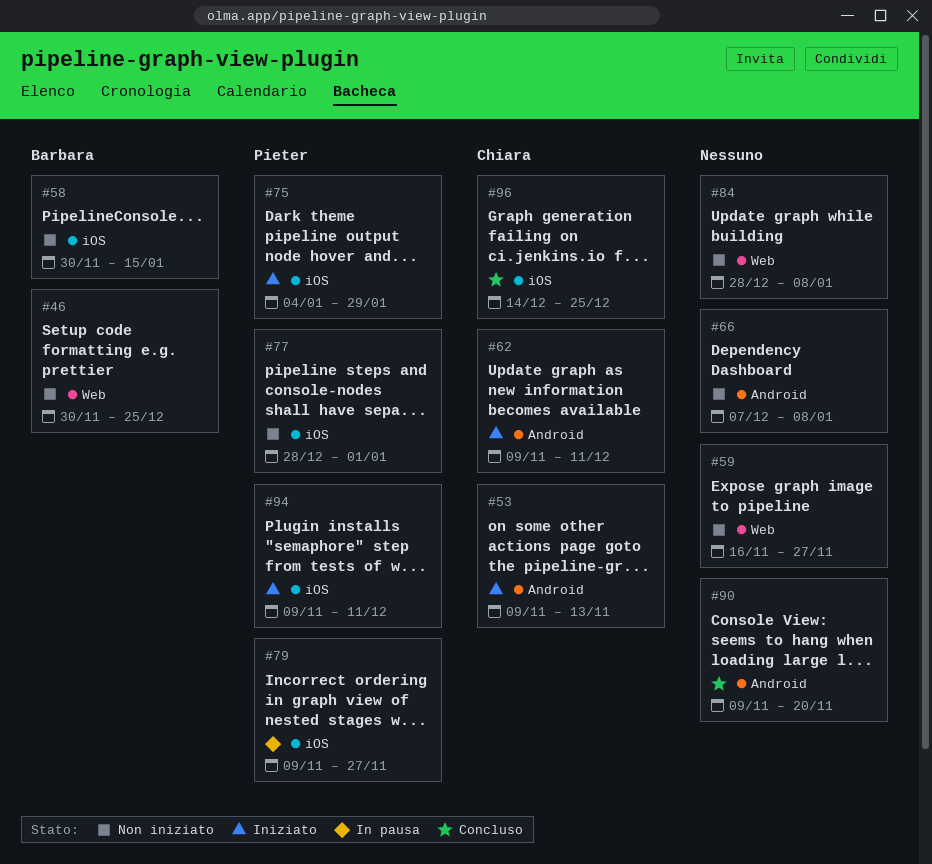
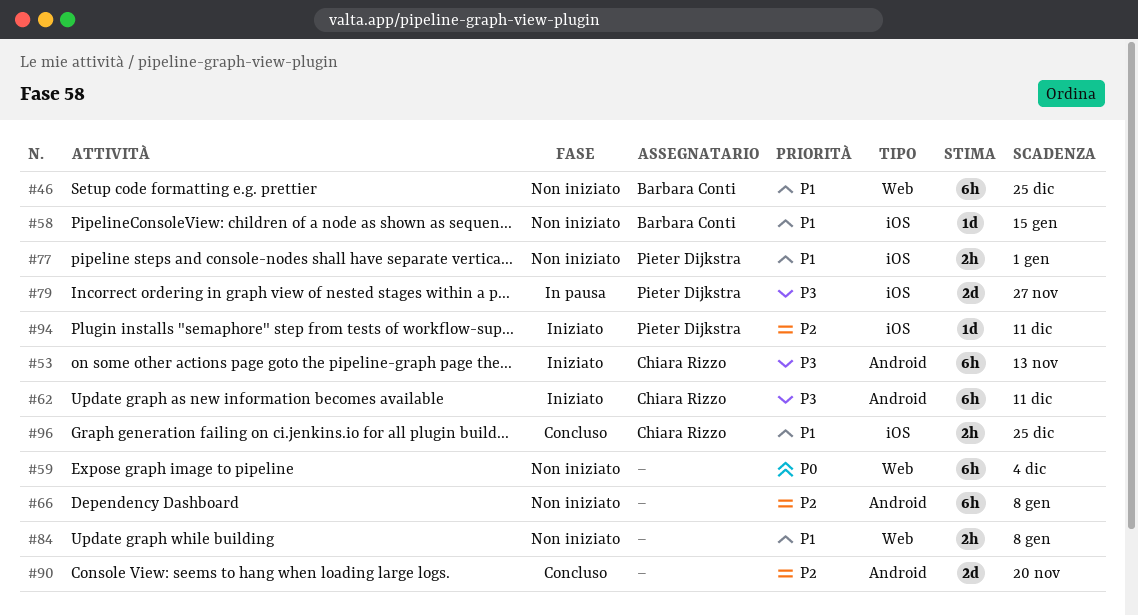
#59, due: Nov 27 -> Dec 4
#75: present -> none

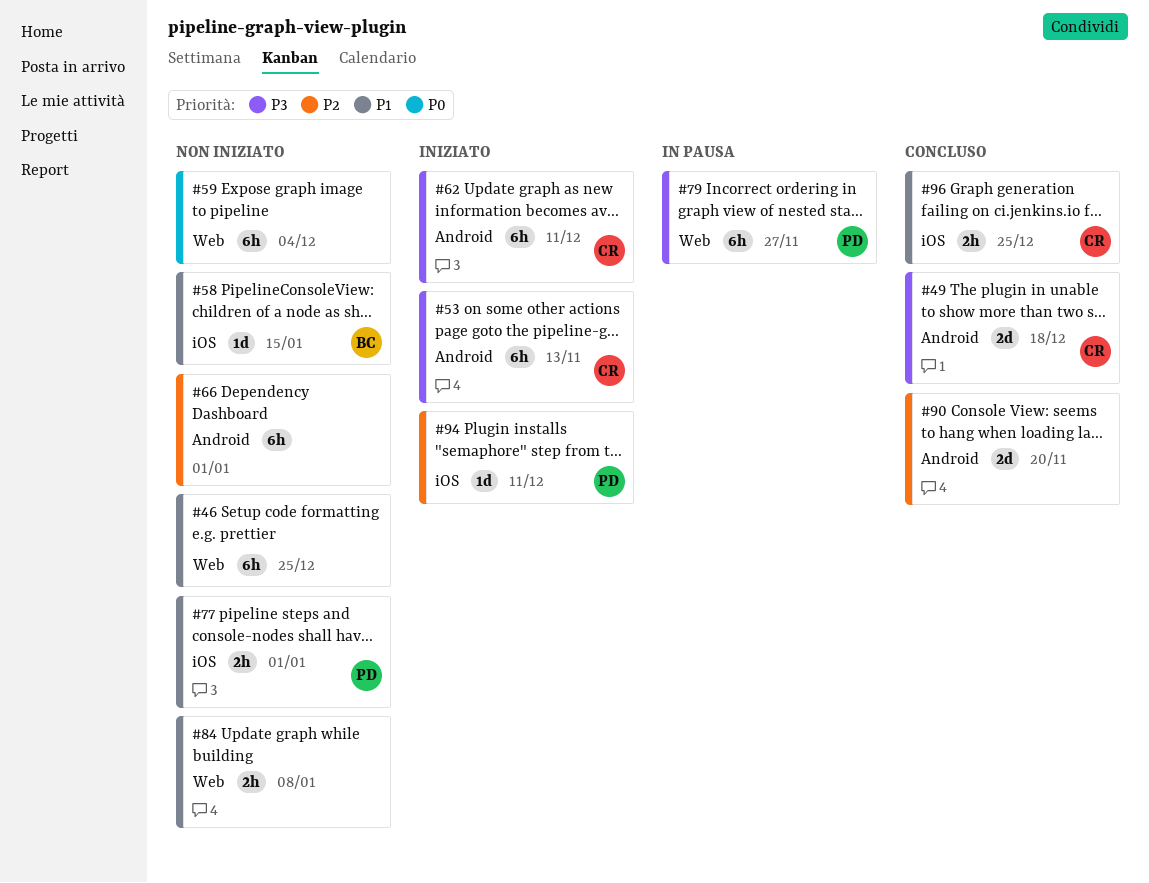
#46, owner: Barbara Conti -> none
#49: none -> present
#66, due: Jan 8 -> Jan 1
#79, label: iOS -> Web
#79, estimate: 2d -> 6h

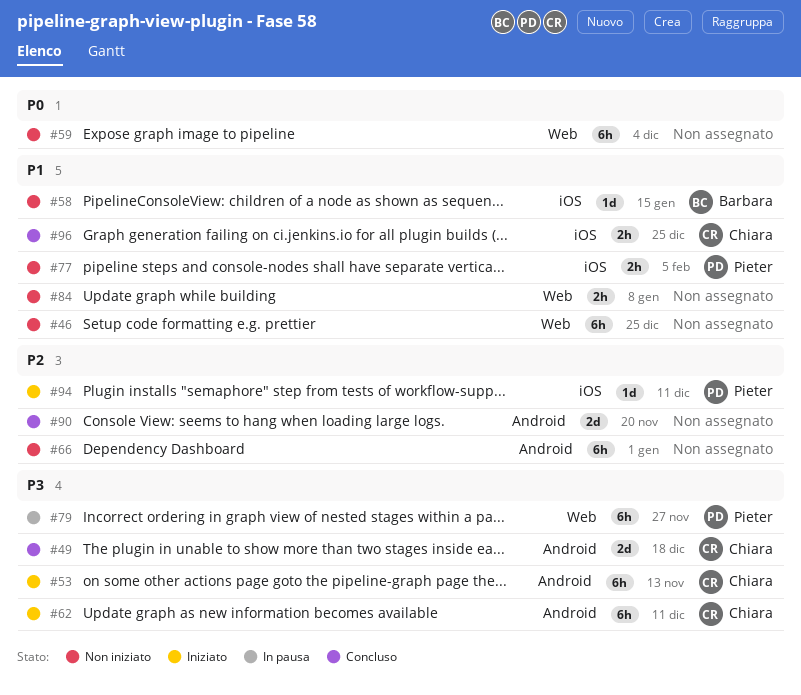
#77, due: Jan 1 -> Feb 5

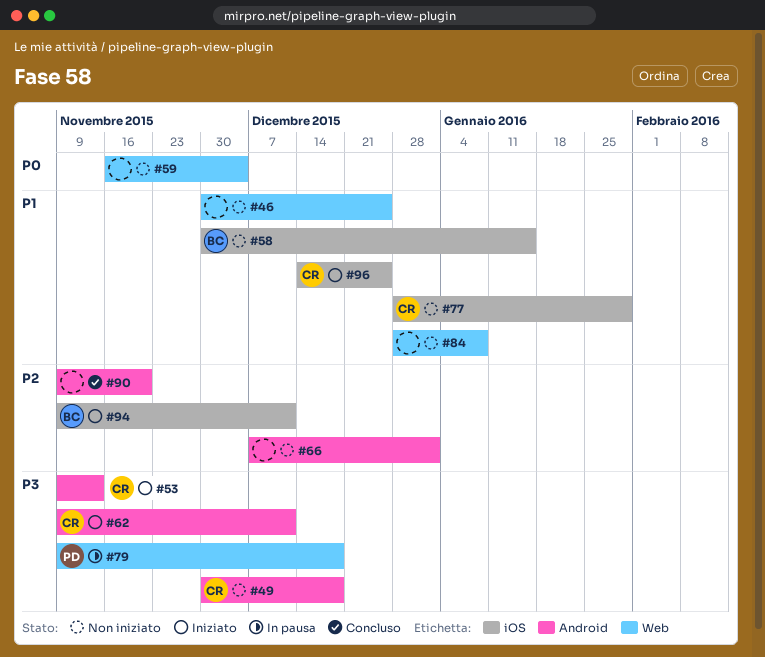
#49, status: Concluso -> Non iniziato
#77, owner: Pieter -> Chiara
#77, due: Feb 5 -> Jan 29
#79, due: Nov 27 -> Dec 18
#94, owner: Pieter -> Barbara
#96, status: Concluso -> Iniziato

